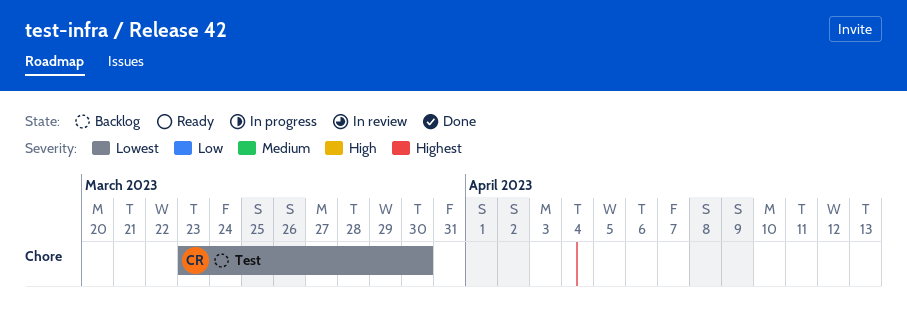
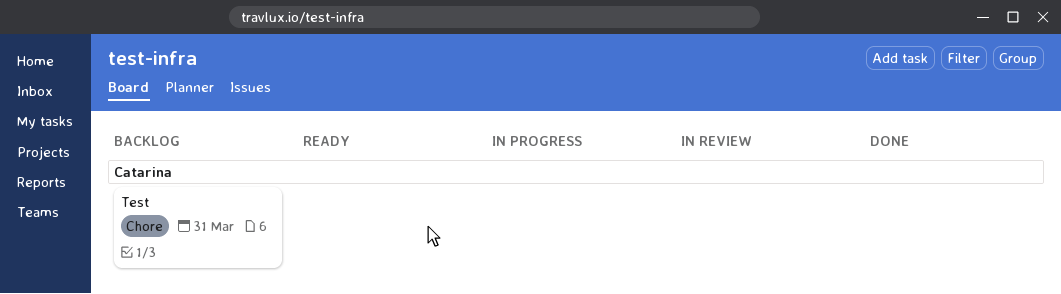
Test, due: Mar 30 -> Mar 31

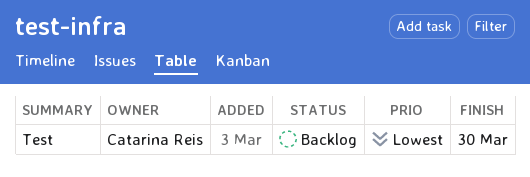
Test, due: Mar 31 -> Mar 30

